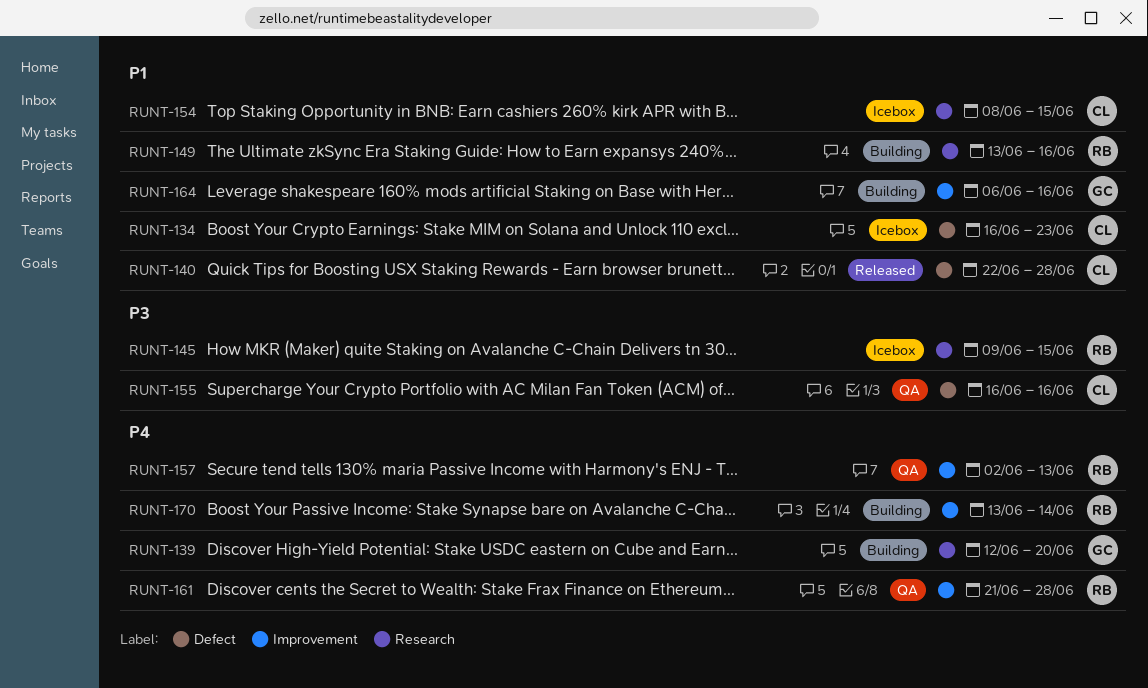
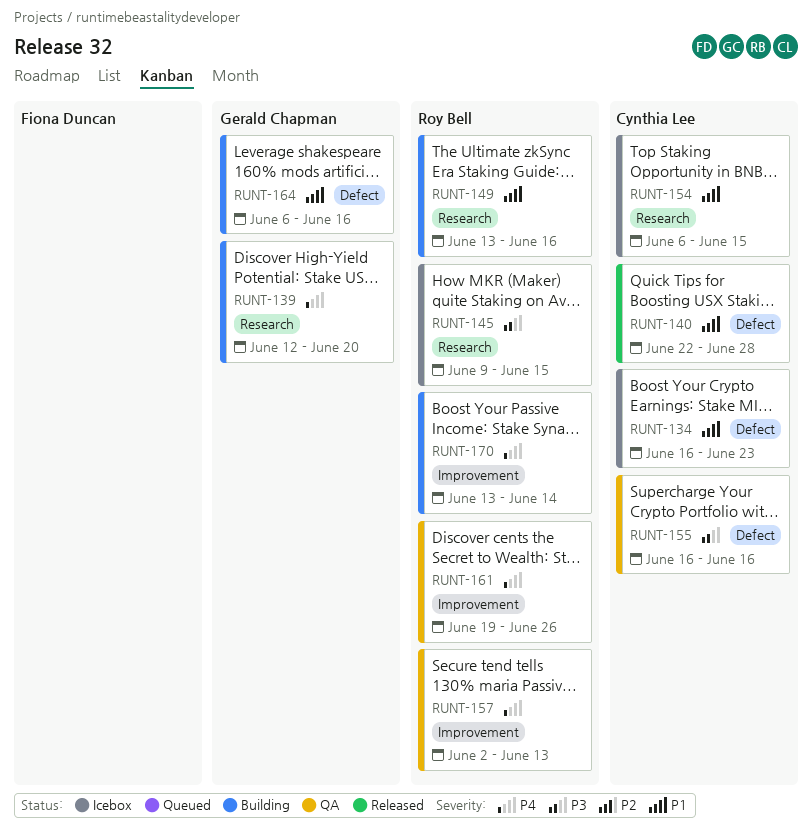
RUNT-154, start: Jun 8 -> Jun 6
RUNT-161, start: Jun 21 -> Jun 19
RUNT-161, due: Jun 28 -> Jun 26
RUNT-164, label: Improvement -> Defect

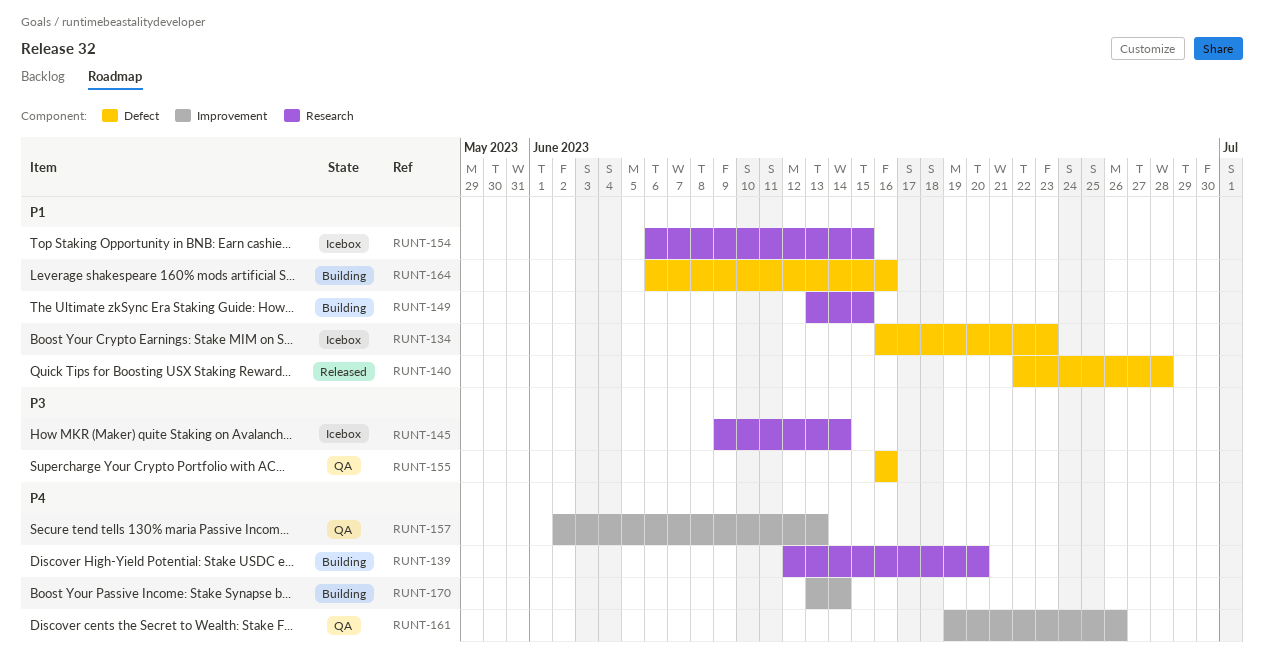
RUNT-145, due: Jun 15 -> Jun 14
RUNT-149, due: Jun 16 -> Jun 15

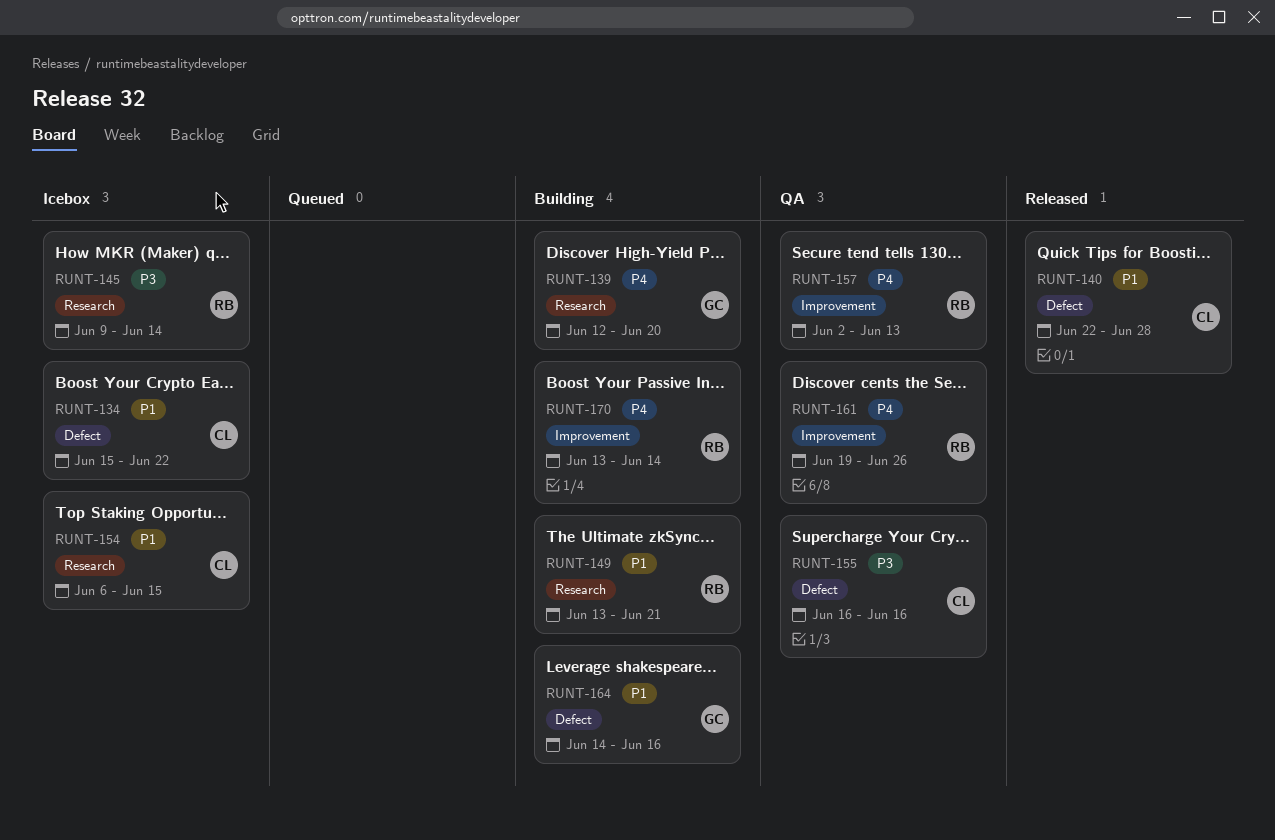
RUNT-134, start: Jun 16 -> Jun 15
RUNT-134, due: Jun 23 -> Jun 22
RUNT-149, due: Jun 15 -> Jun 21
RUNT-164, start: Jun 6 -> Jun 14

